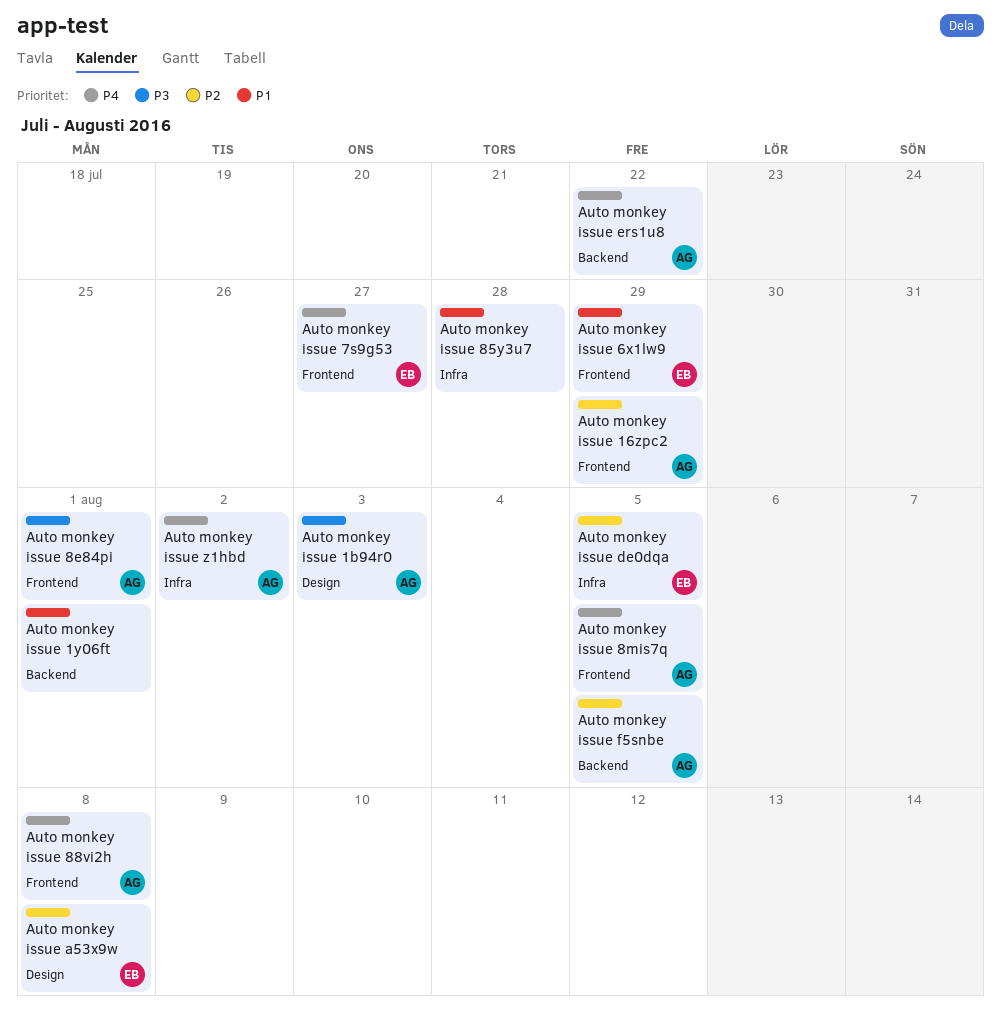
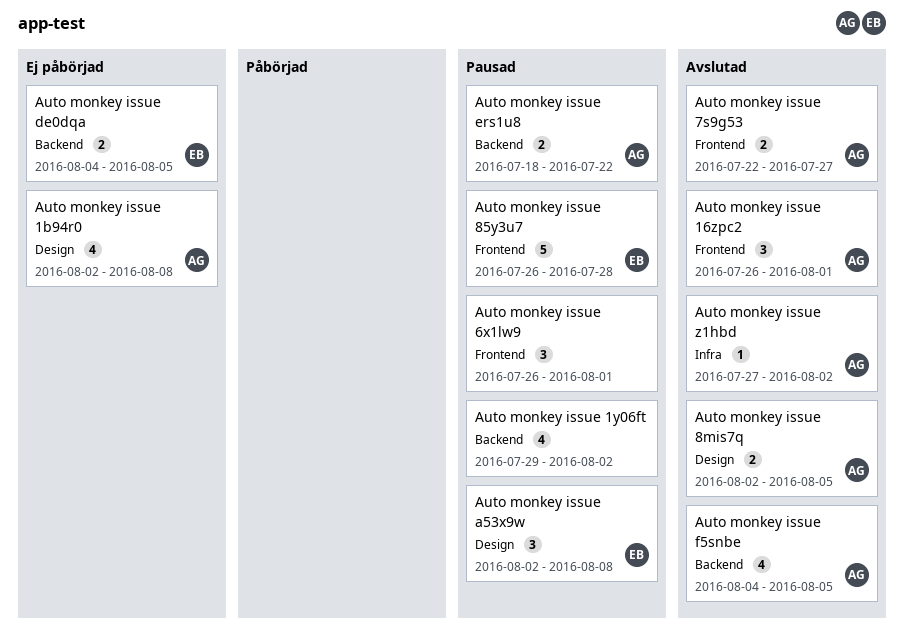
Auto monkey issue 16zpc2, due: Jul 29 -> Aug 1
Auto monkey issue 1b94r0, due: Aug 3 -> Aug 8
Auto monkey issue 1y06ft, due: Aug 1 -> Aug 2
Auto monkey issue 6x1lw9, owner: EB -> none
Auto monkey issue 6x1lw9, due: Jul 29 -> Aug 1
Auto monkey issue 7s9g53, owner: EB -> AG
Auto monkey issue 85y3u7, owner: none -> EB
Auto monkey issue 85y3u7, label: Infra -> Frontend
Auto monkey issue 88vi2h: present -> none
Auto monkey issue 8e84pi: present -> none
Auto monkey issue 8mis7q, label: Frontend -> Design
Auto monkey issue de0dqa, label: Infra -> Backend

